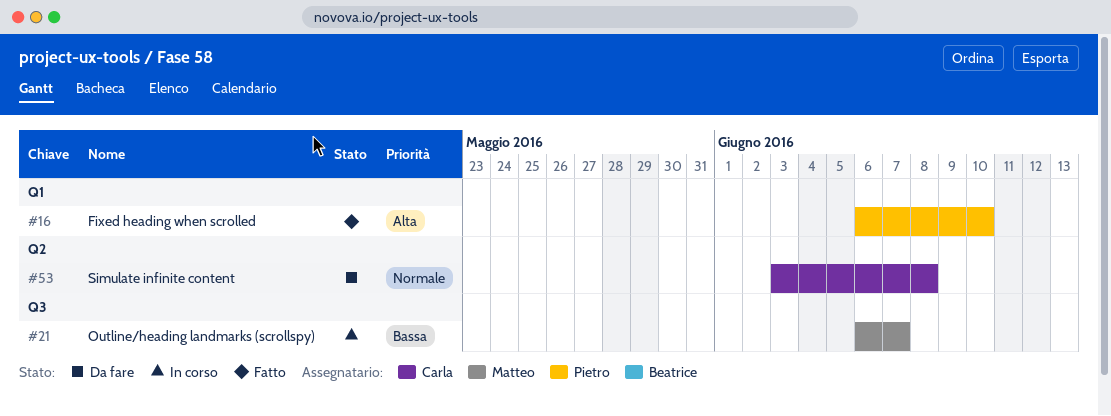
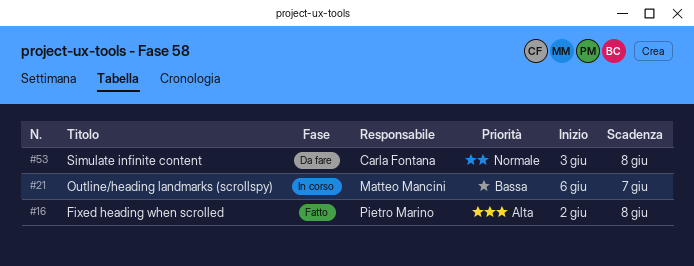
#16, start: Jun 6 -> Jun 2
#16, due: Jun 10 -> Jun 8

